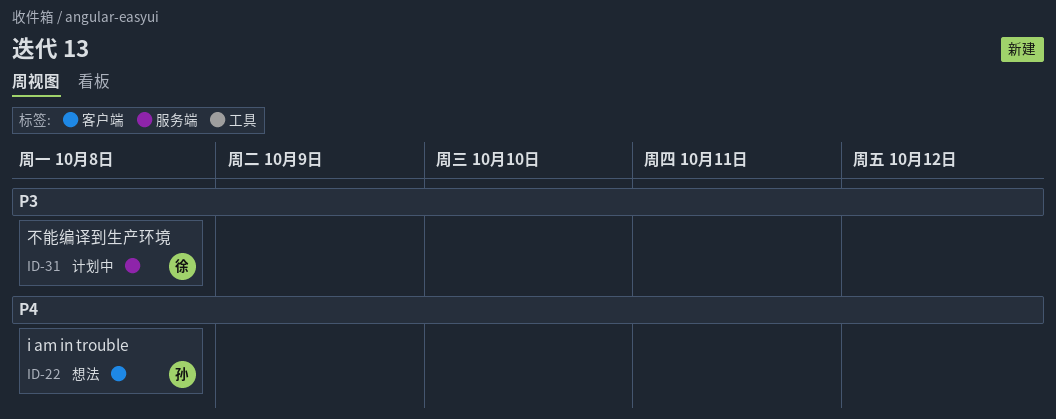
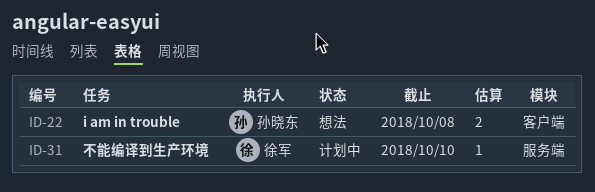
ID-31, due: Oct 8 -> Oct 10

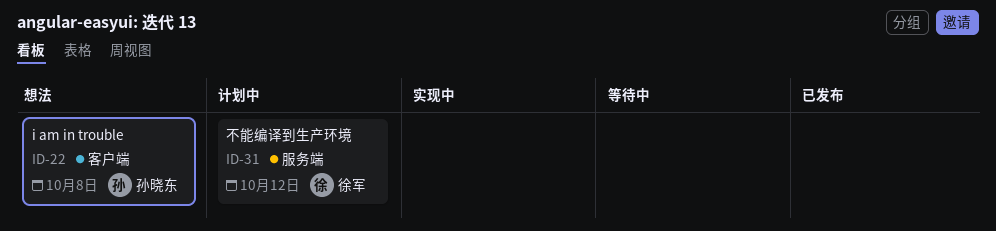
ID-31, due: Oct 10 -> Oct 12

